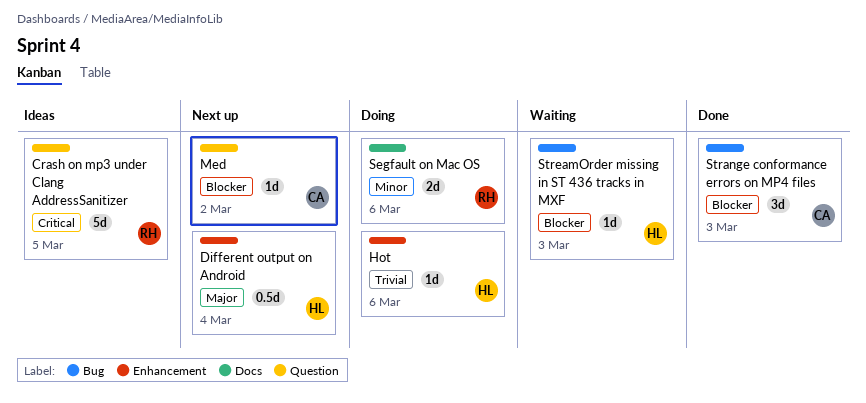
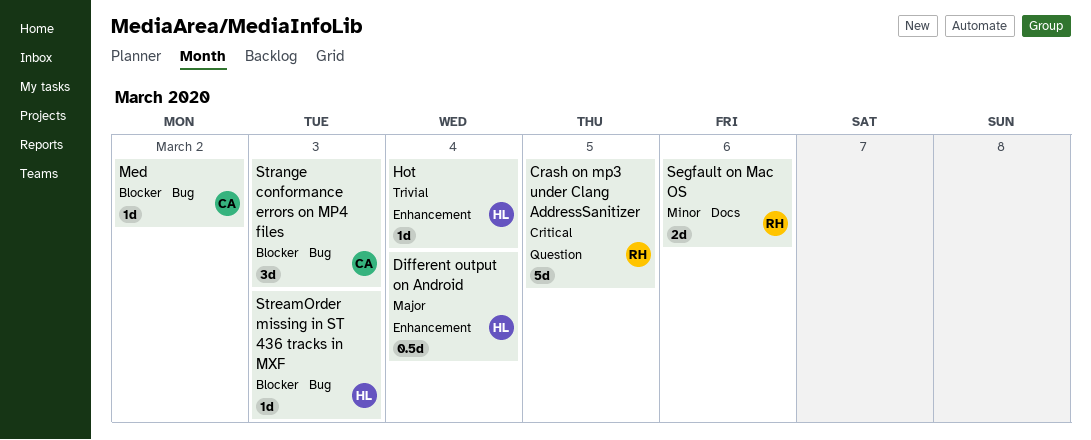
Hot, due: Mar 6 -> Mar 4
Med, label: Question -> Bug

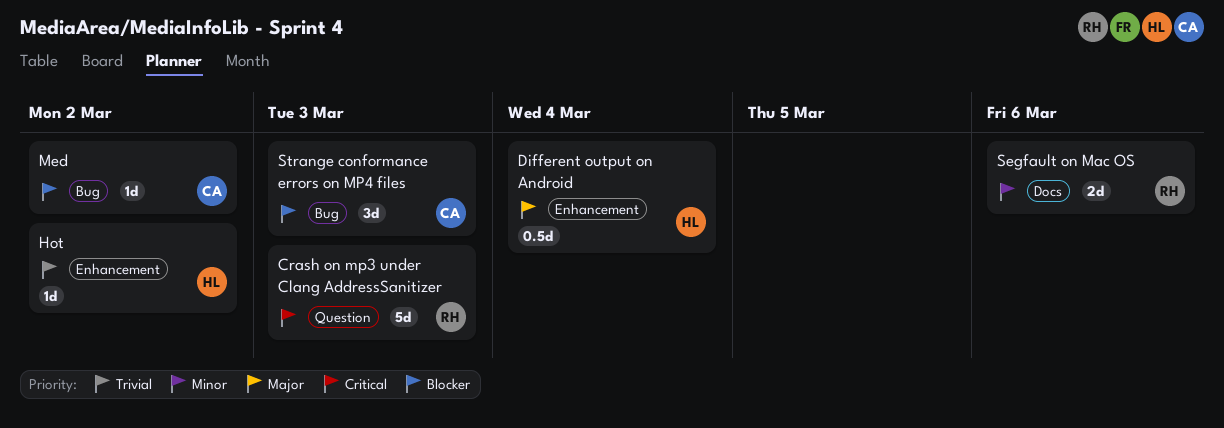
Crash on mp3 under Clang AddressSanitizer, due: Mar 5 -> Mar 3
Hot, due: Mar 4 -> Mar 2
StreamOrder missing in ST 436 tracks in MXF: present -> none

